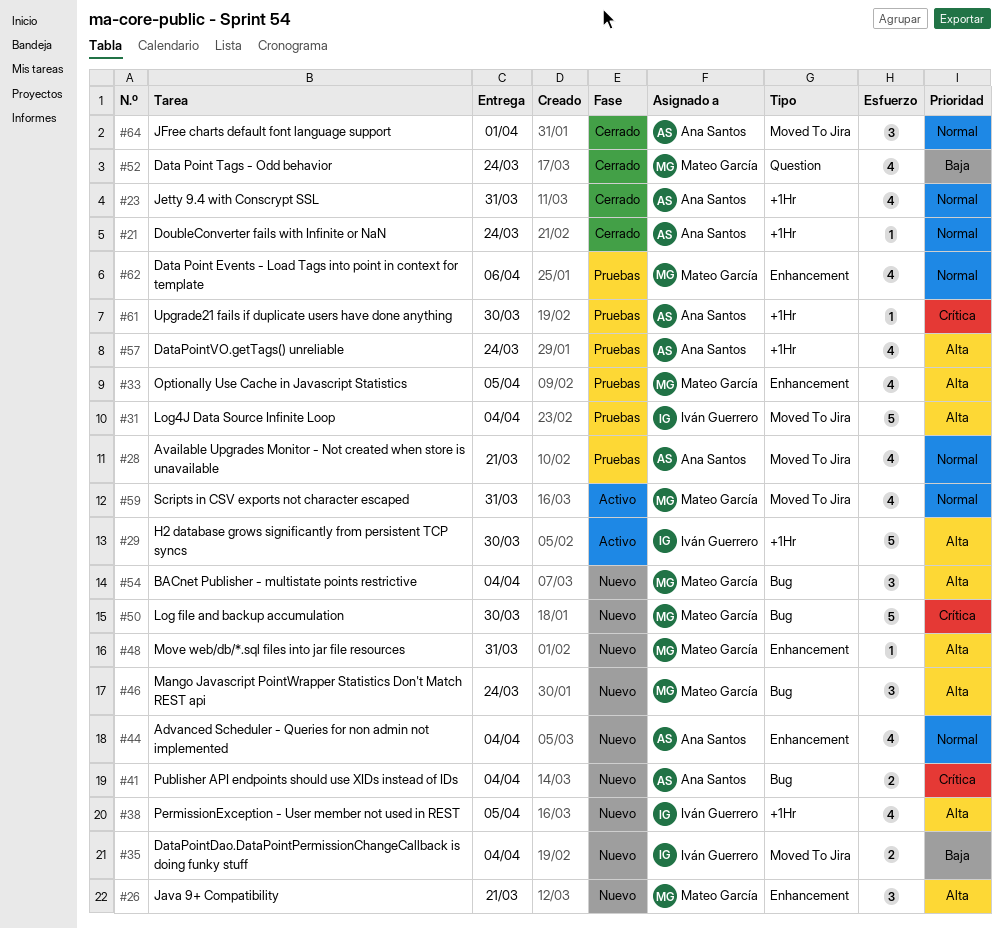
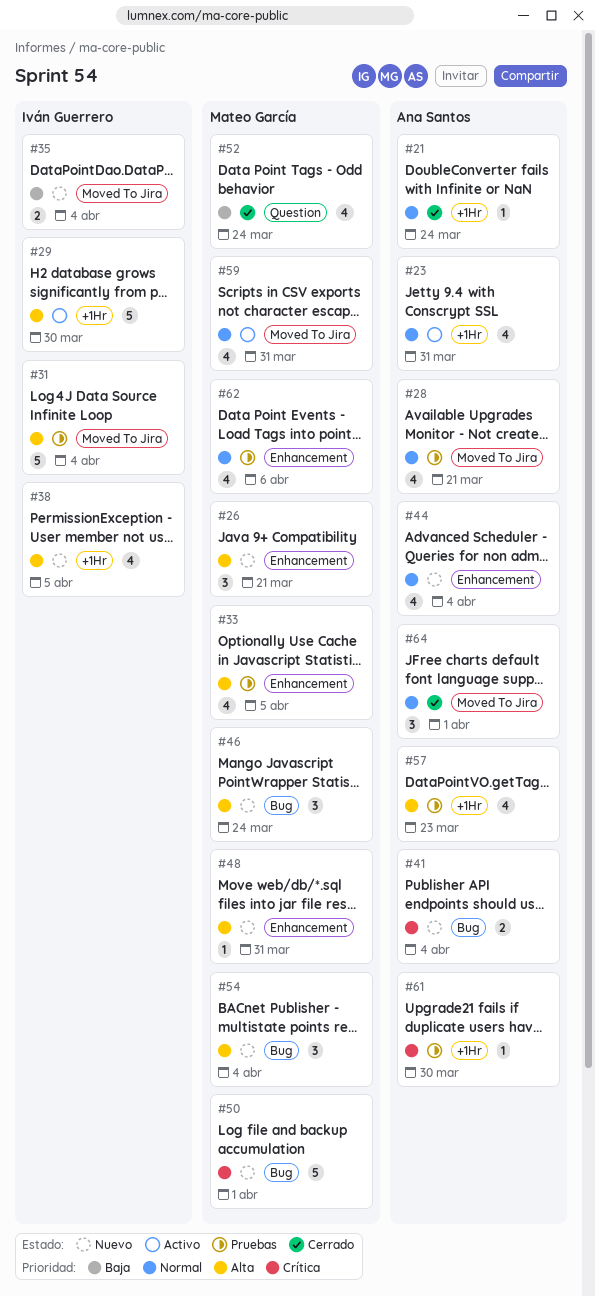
#23, status: Cerrado -> Activo
#50, due: Mar 30 -> Apr 1
#57, due: Mar 24 -> Mar 23

